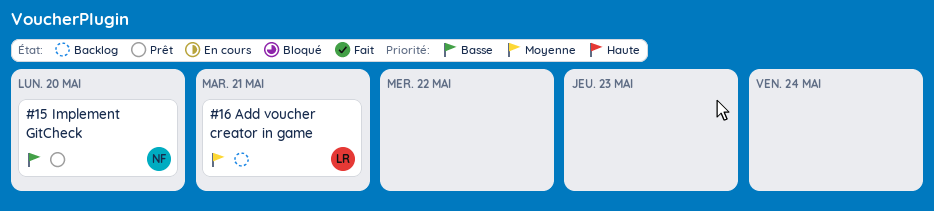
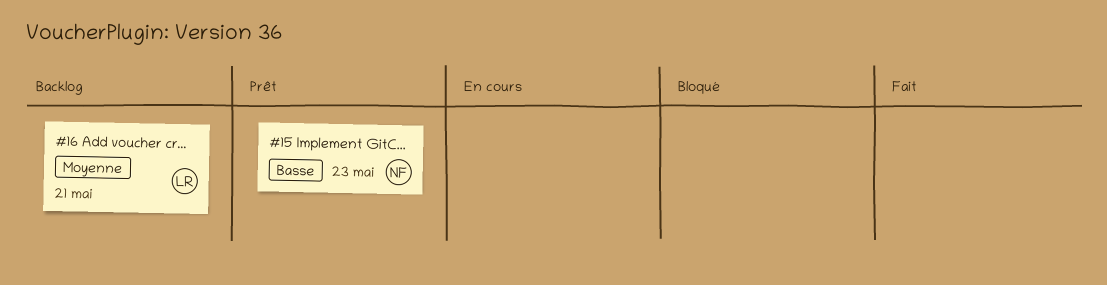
#15, due: May 20 -> May 23

